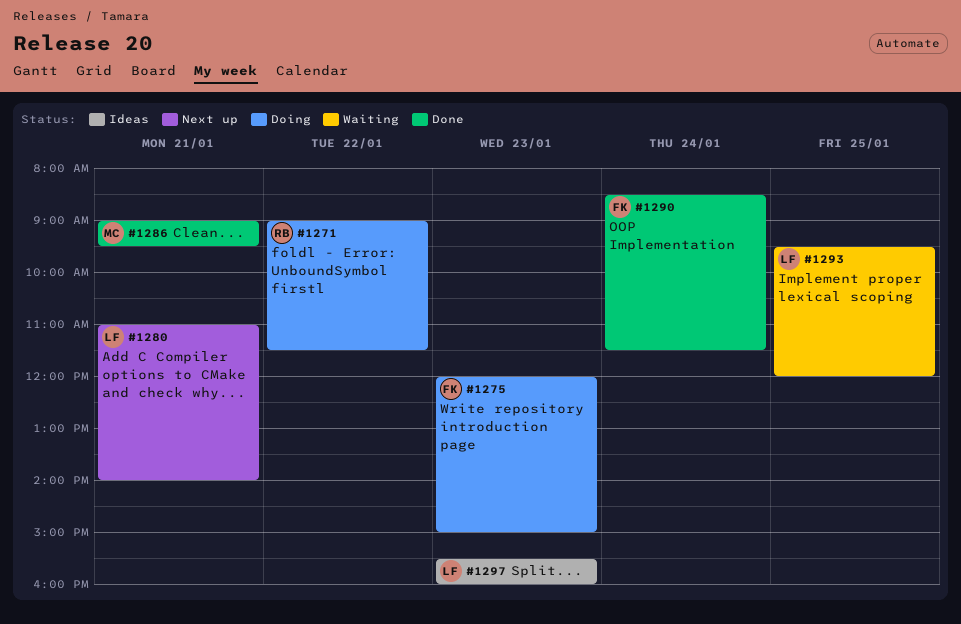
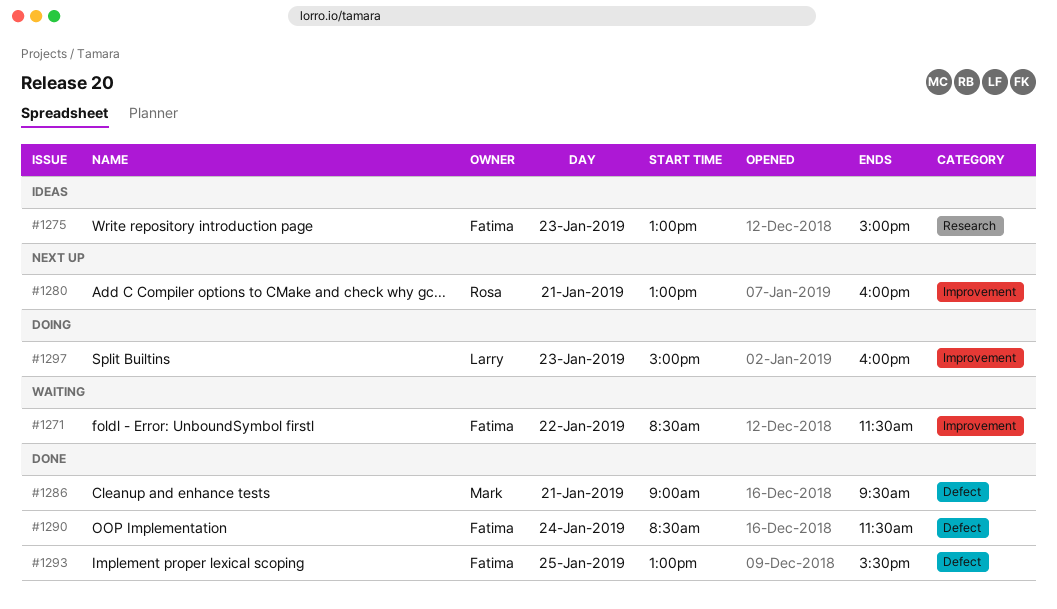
#1271, status: Doing -> Waiting
#1271, owner: Rosa -> Fatima
#1271, begins: 09:00 -> 08:30
#1275, status: Doing -> Ideas
#1275, begins: 12:00 -> 13:00
#1280, owner: Larry -> Rosa
#1280, begins: 11:00 -> 13:00
#1280, ends: 14:00 -> 16:00
#1293, status: Waiting -> Done
#1293, owner: Larry -> Fatima
#1293, begins: 09:30 -> 13:00
#1293, ends: 12:00 -> 15:30
#1297, status: Ideas -> Doing
#1297, begins: 15:30 -> 15:00

